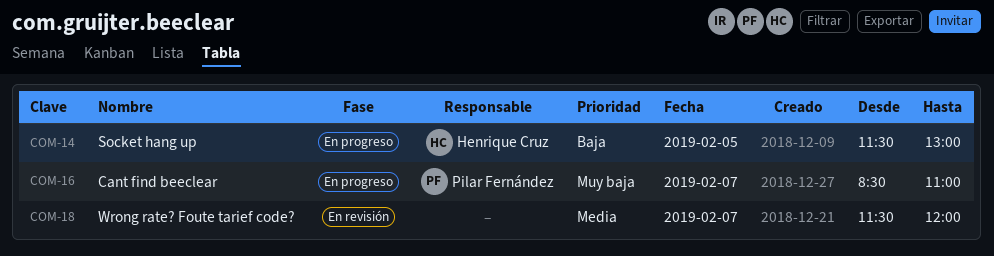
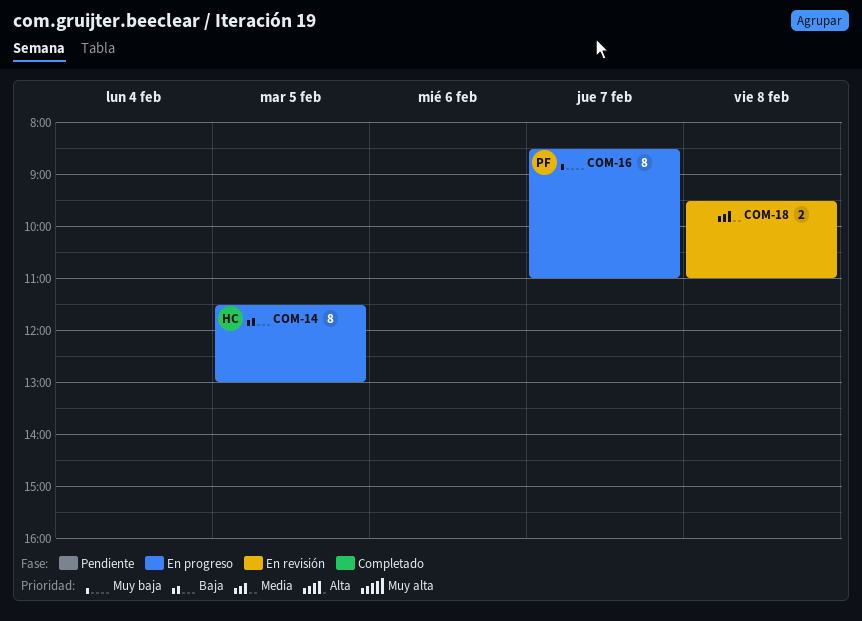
COM-18, day: Feb 7 -> Feb 8
COM-18, begins: 11:30 -> 09:30
COM-18, ends: 12:00 -> 11:00

